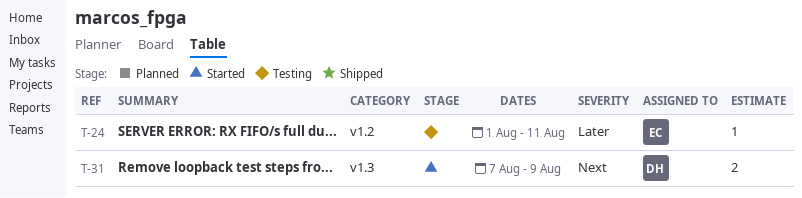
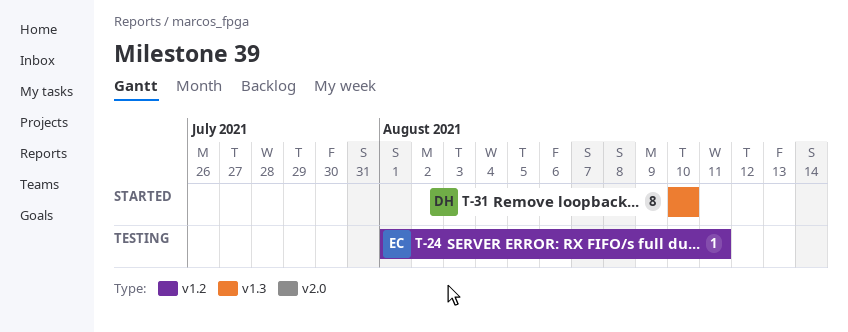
T-31, estimate: 2 -> 8
T-31, start: Aug 7 -> Aug 10
T-31, due: Aug 9 -> Aug 10

